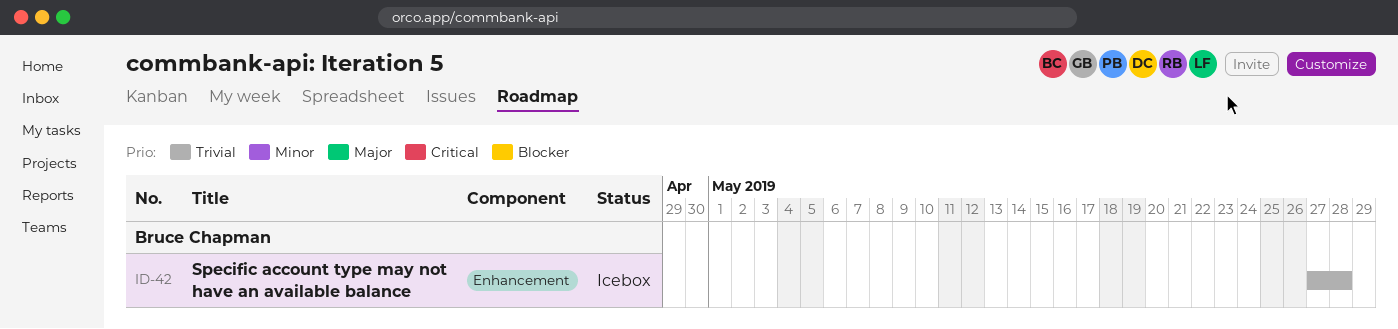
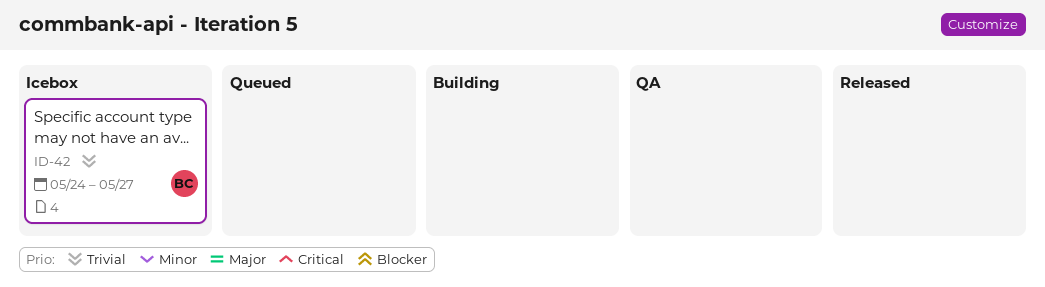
ID-42, start: May 27 -> May 24
ID-42, due: May 28 -> May 27

